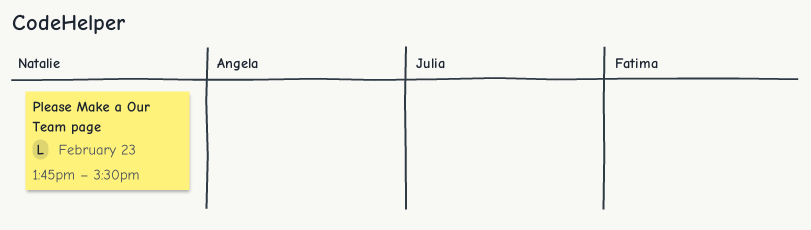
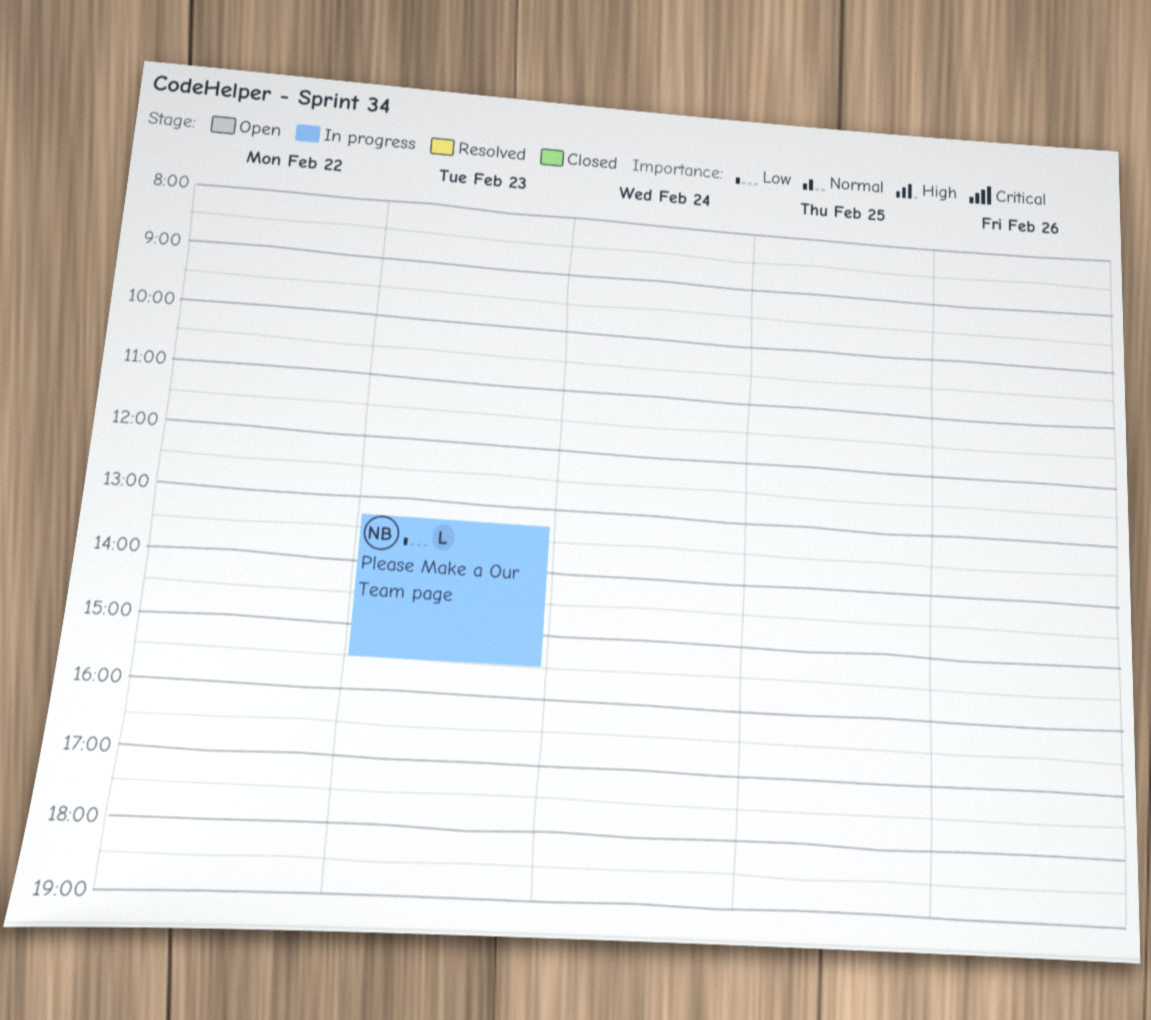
Please Make a Our Team page, begins: 13:45 -> 13:15

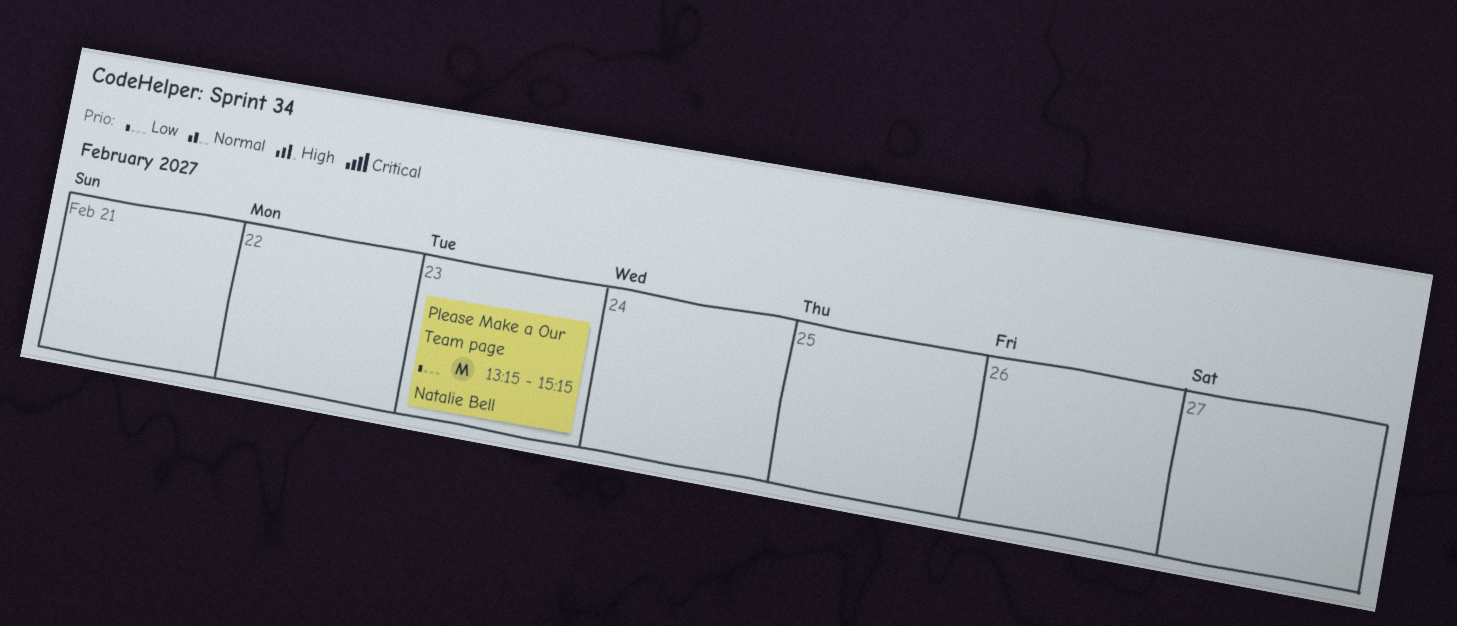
Please Make a Our Team page, estimate: L -> M
Please Make a Our Team page, ends: 15:30 -> 15:15

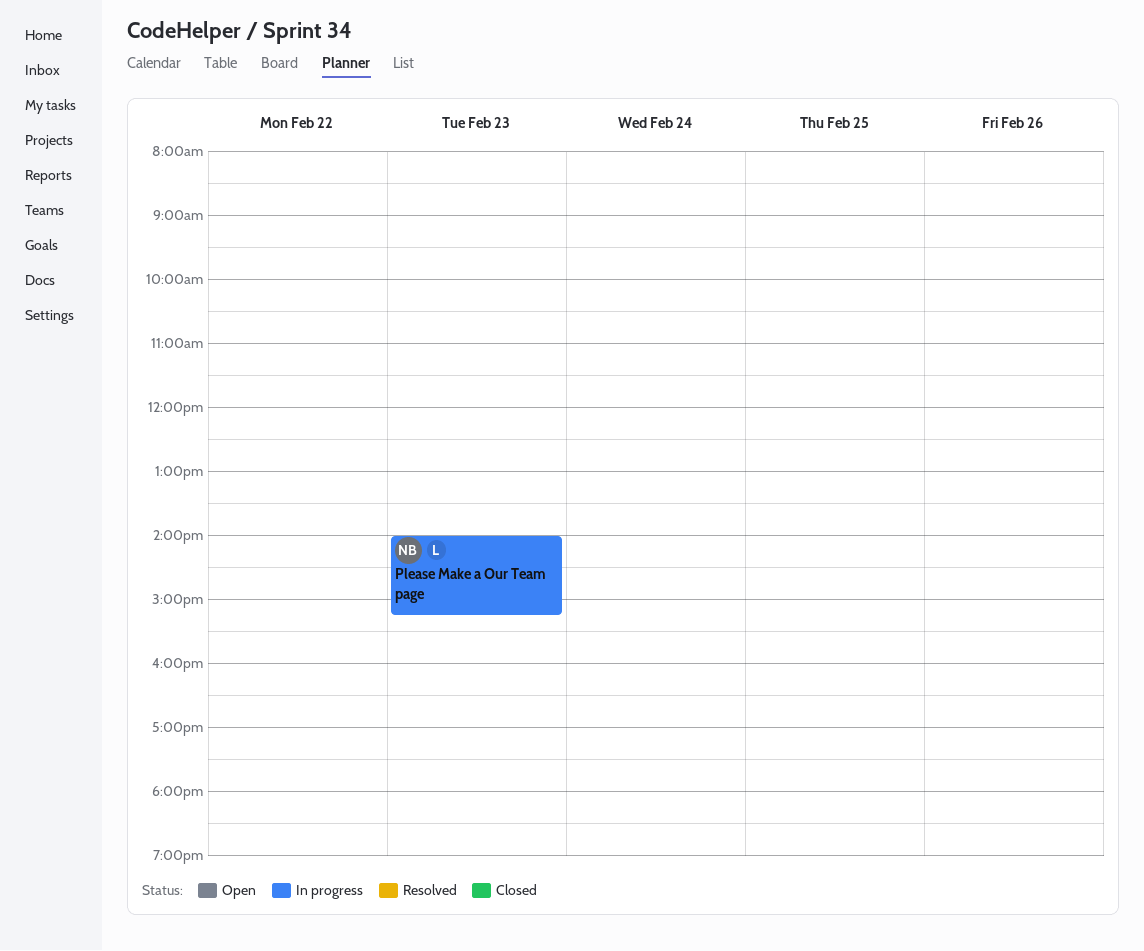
Please Make a Our Team page, estimate: M -> L
Please Make a Our Team page, begins: 13:15 -> 14:00

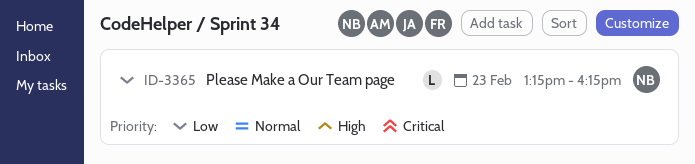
Please Make a Our Team page, begins: 14:00 -> 13:15
Please Make a Our Team page, ends: 15:15 -> 16:15

